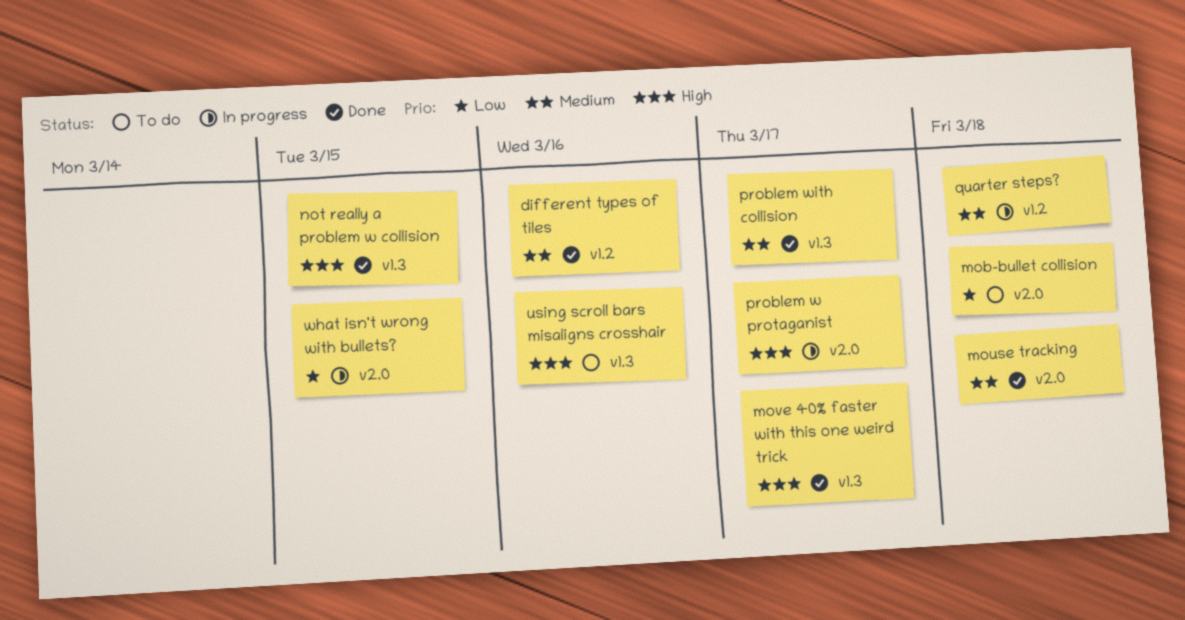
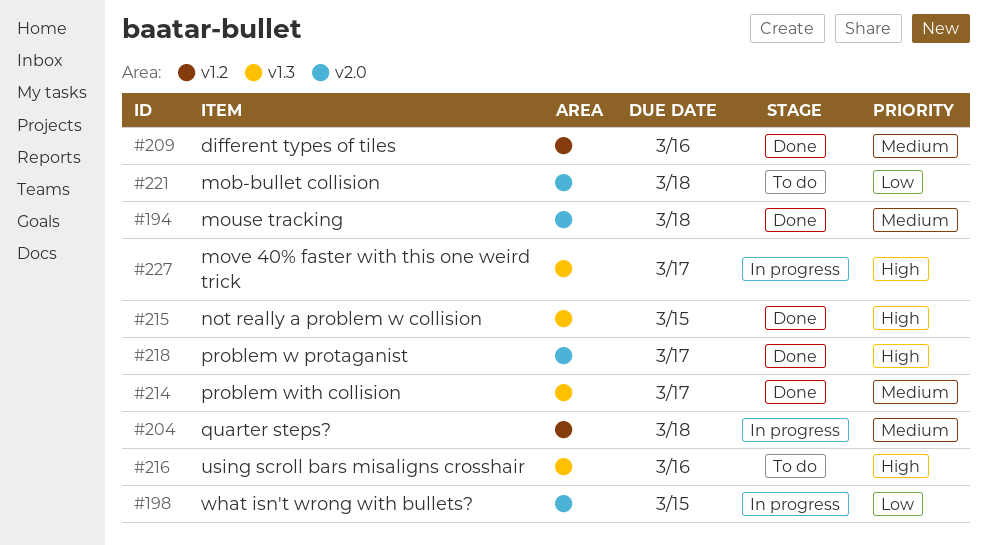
move 40% faster with this one weird trick, status: Done -> In progress
problem w protaganist, status: In progress -> Done

